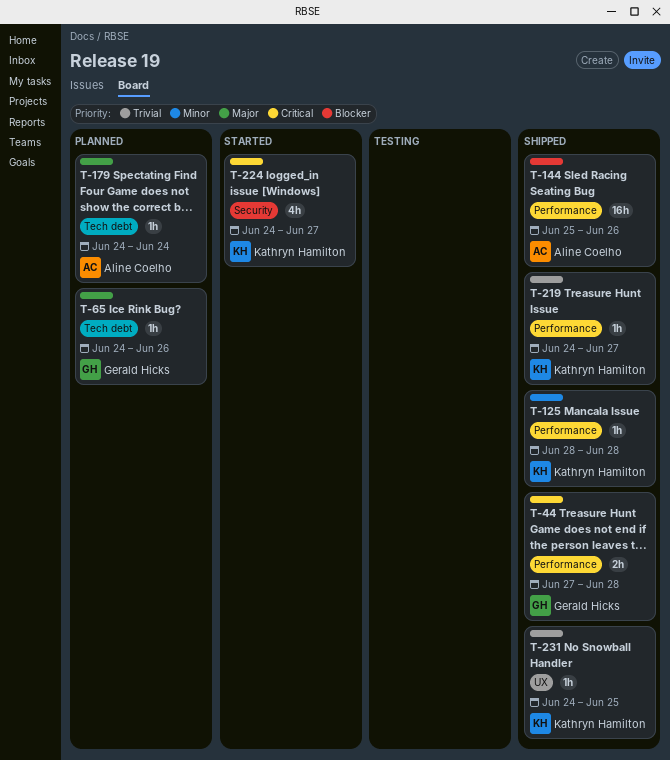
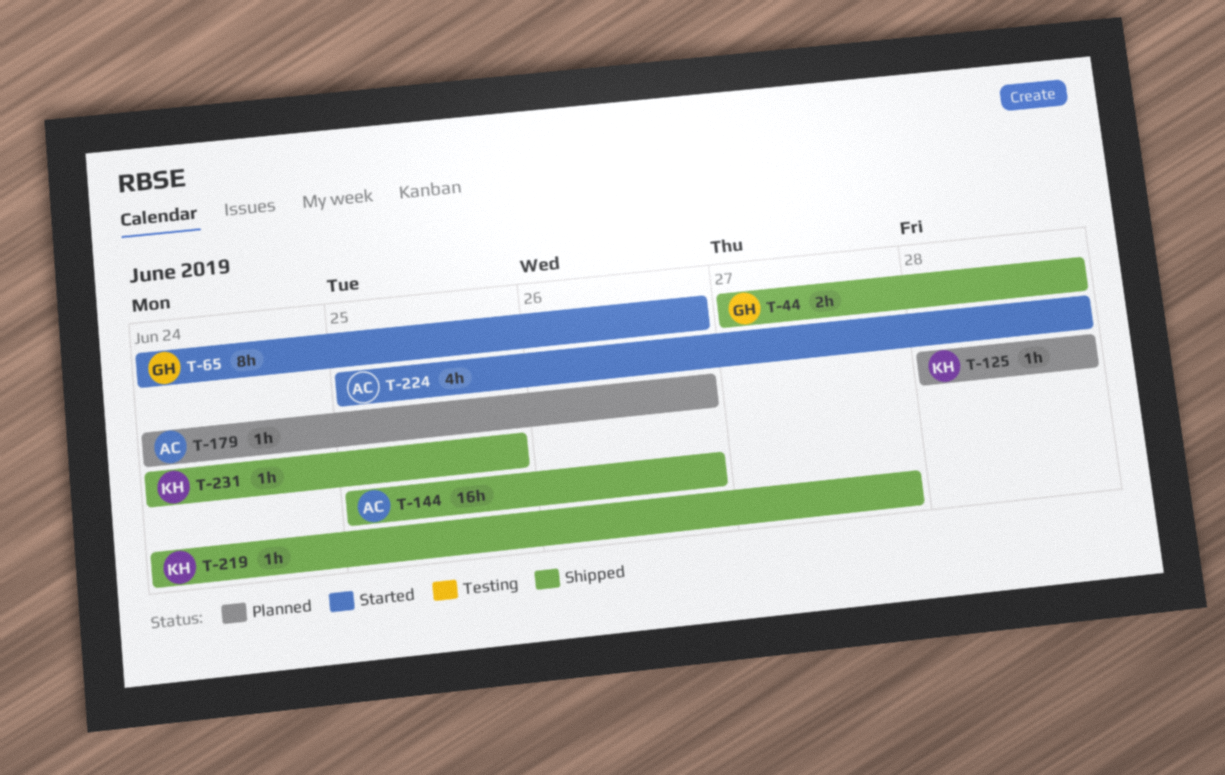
T-65, status: Planned -> Started
T-65, estimate: 1h -> 8h
T-125, status: Shipped -> Planned
T-179, due: Jun 24 -> Jun 26
T-224, owner: Kathryn Hamilton -> Aline Coelho
T-224, start: Jun 24 -> Jun 25
T-224, due: Jun 27 -> Jun 28

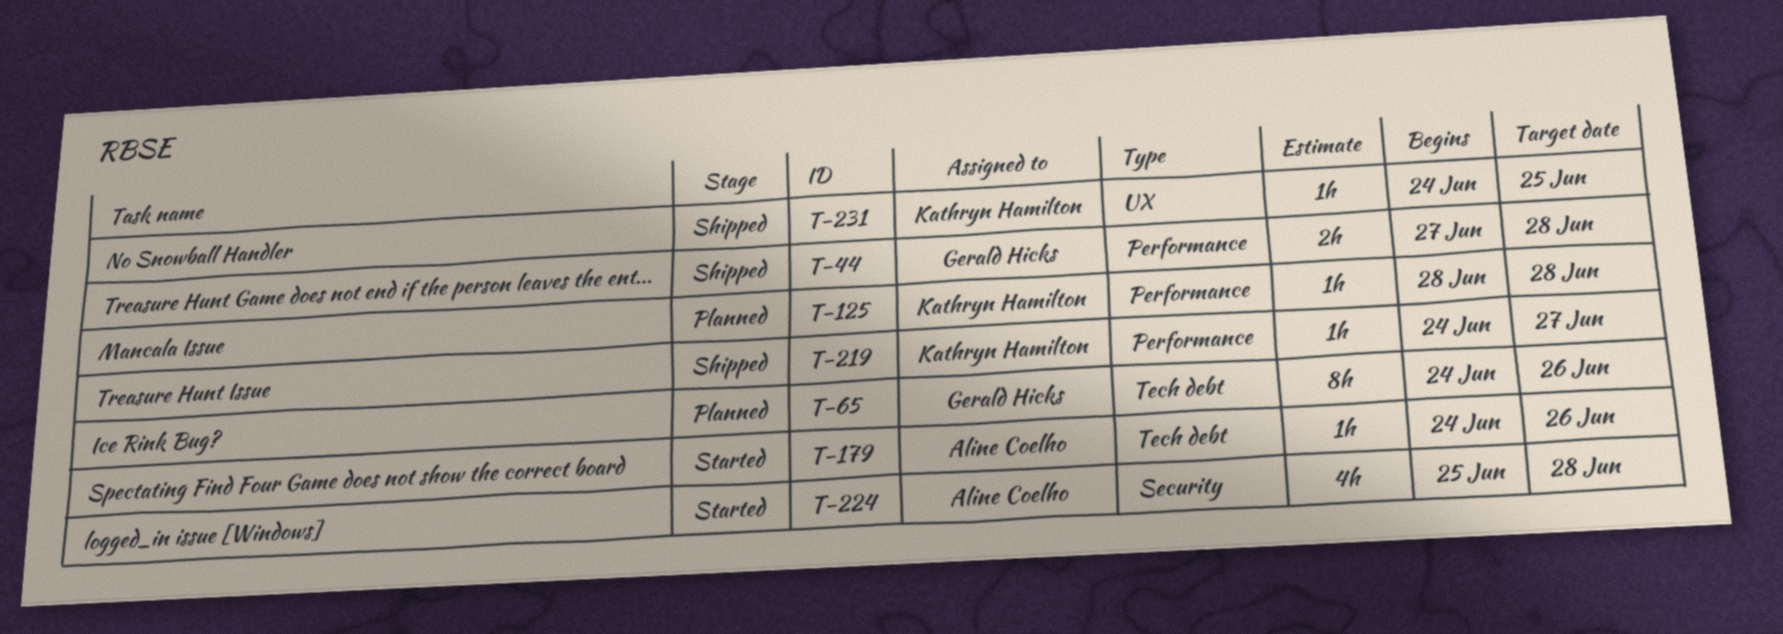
T-65, status: Started -> Planned
T-144: present -> none
T-179, status: Planned -> Started

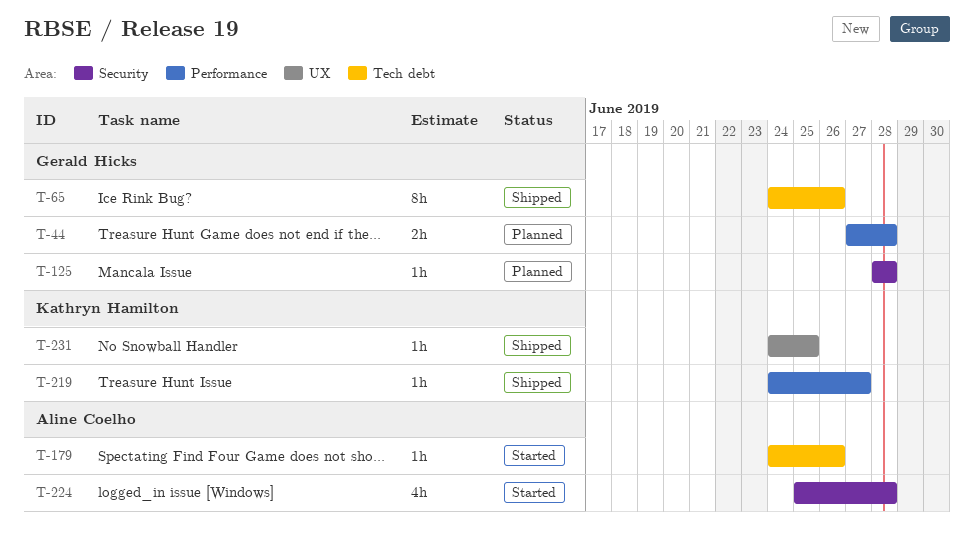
T-44, status: Shipped -> Planned
T-65, status: Planned -> Shipped
T-125, owner: Kathryn Hamilton -> Gerald Hicks
T-125, label: Performance -> Security

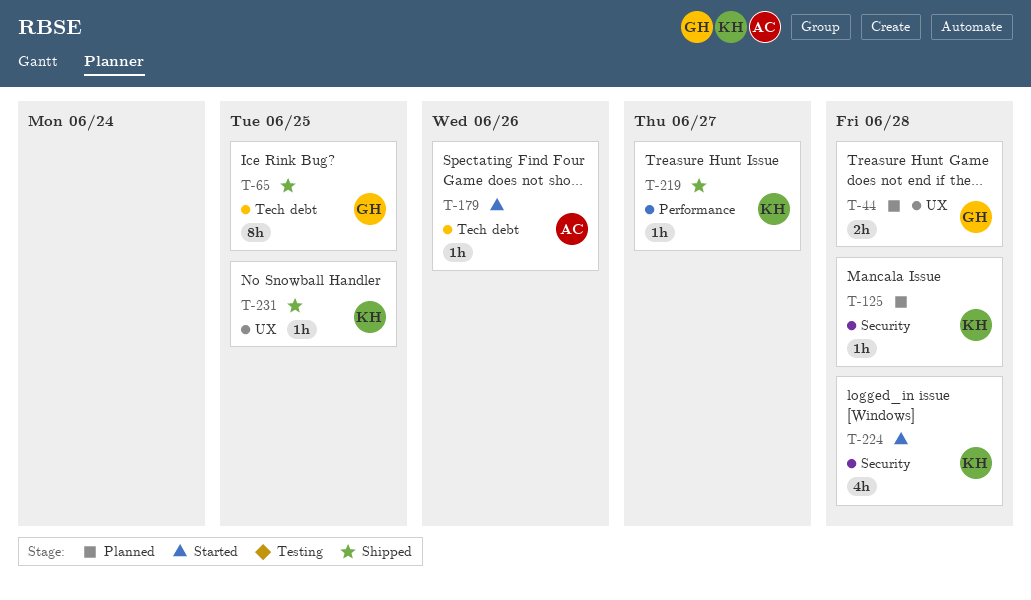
T-44, label: Performance -> UX
T-65, due: Jun 26 -> Jun 25
T-125, owner: Gerald Hicks -> Kathryn Hamilton
T-224, owner: Aline Coelho -> Kathryn Hamilton

